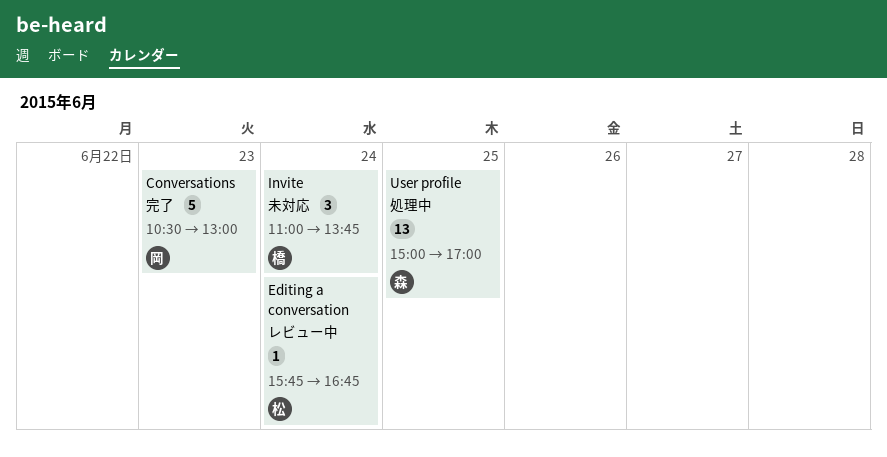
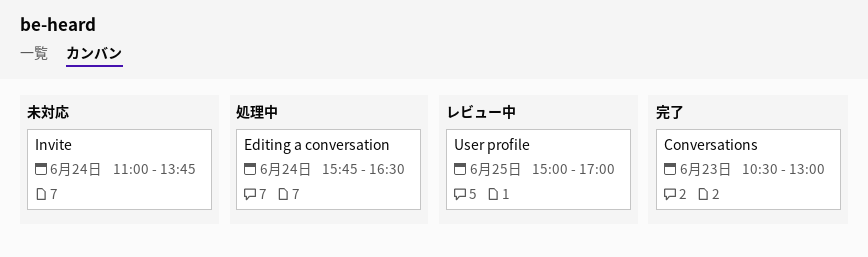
Editing a conversation, status: レビュー中 -> 処理中
Editing a conversation, ends: 16:45 -> 16:30
User profile, status: 処理中 -> レビュー中

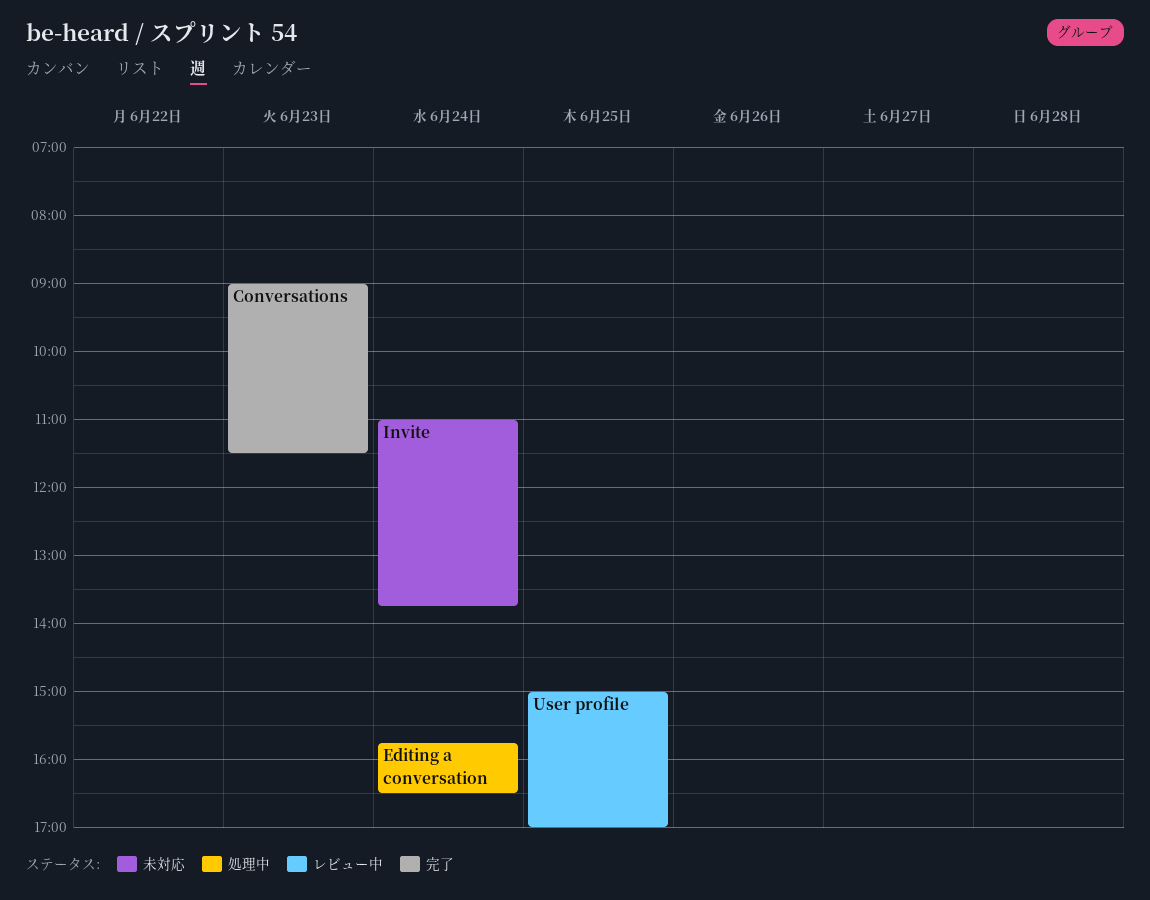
Conversations, begins: 10:30 -> 09:00
Conversations, ends: 13:00 -> 11:30

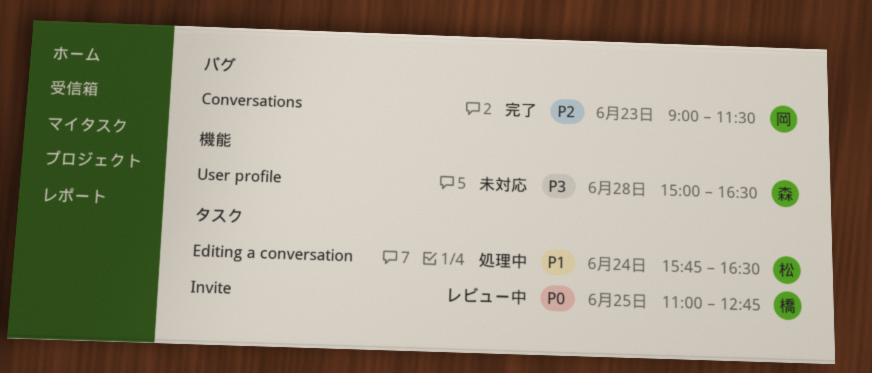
Invite, status: 未対応 -> レビュー中
Invite, day: Jun 24 -> Jun 25
Invite, ends: 13:45 -> 12:45
User profile, status: レビュー中 -> 未対応
User profile, day: Jun 25 -> Jun 28
User profile, ends: 17:00 -> 16:30

